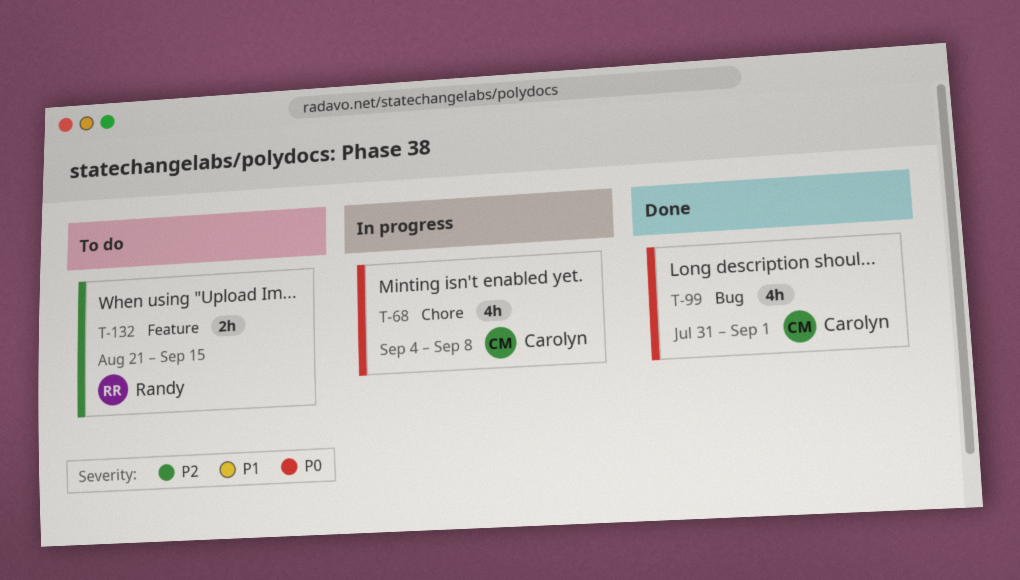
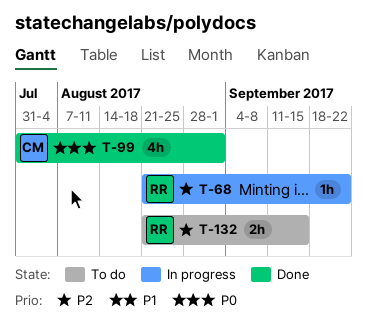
T-68, owner: Carolyn -> Randy
T-68, priority: P0 -> P2
T-68, estimate: 4h -> 1h
T-68, start: Sep 4 -> Aug 21
T-68, due: Sep 8 -> Sep 22

